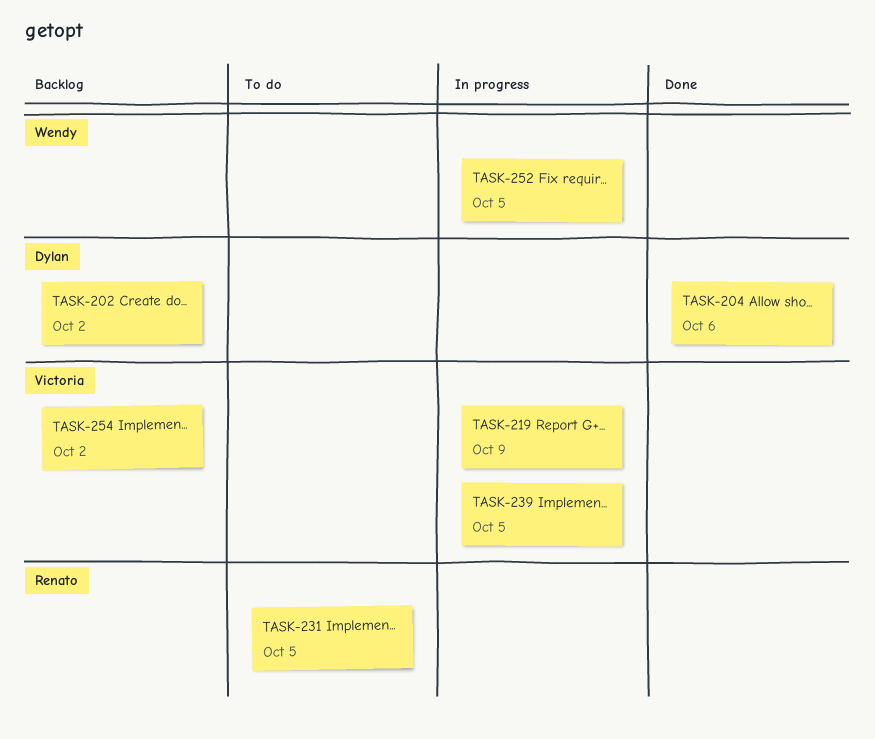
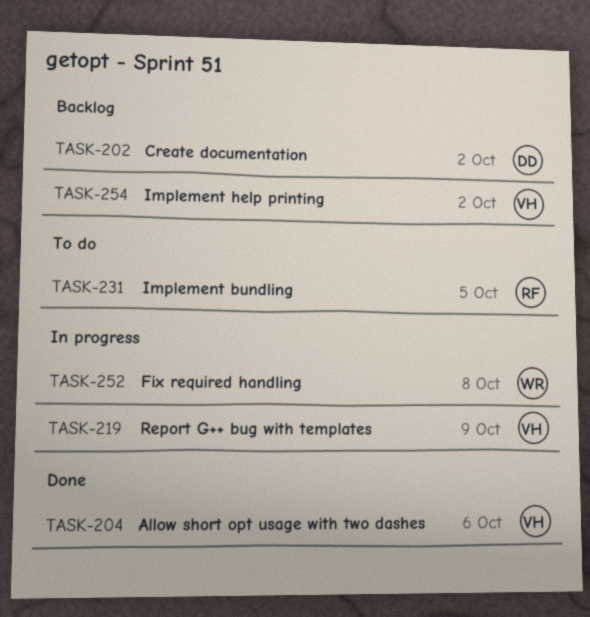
TASK-204, owner: Dylan -> Victoria
TASK-239: present -> none
TASK-252, due: Oct 5 -> Oct 8

